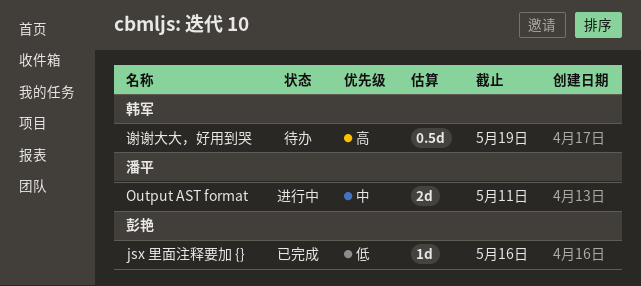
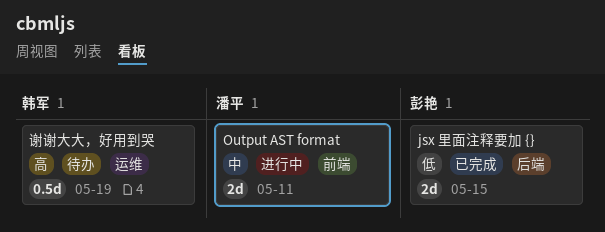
jsx 里面注释要加 {}, estimate: 1d -> 2d
jsx 里面注释要加 {}, due: May 16 -> May 15

